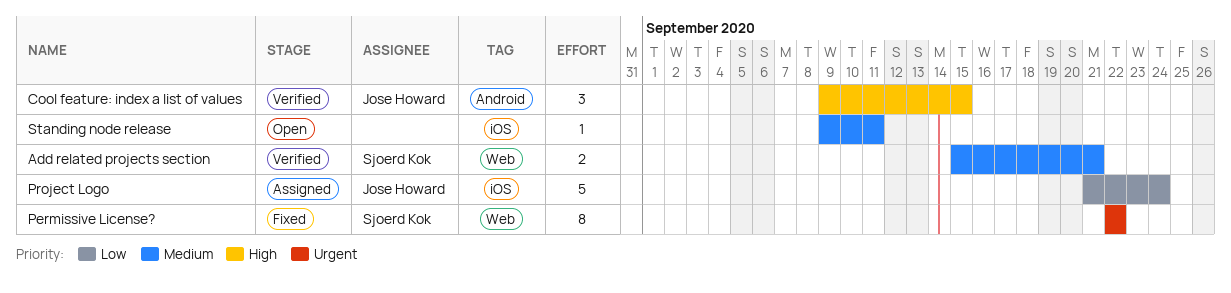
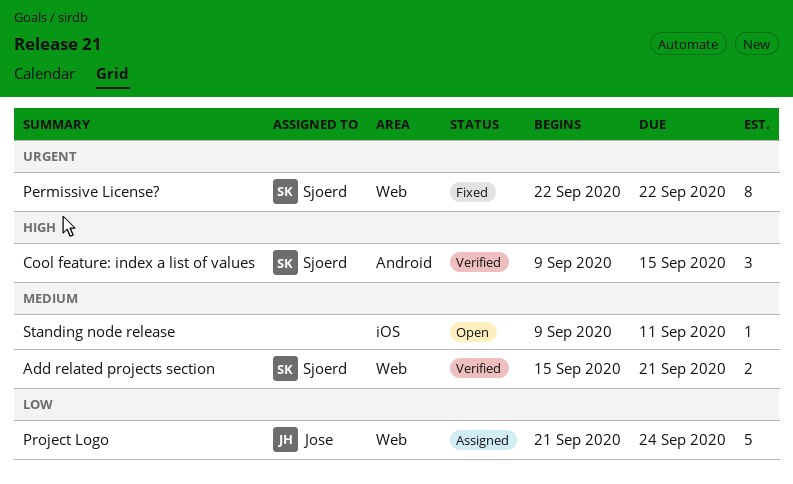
Cool feature: index a list of values, owner: Jose Howard -> Sjoerd Kok
Project Logo, label: iOS -> Web

